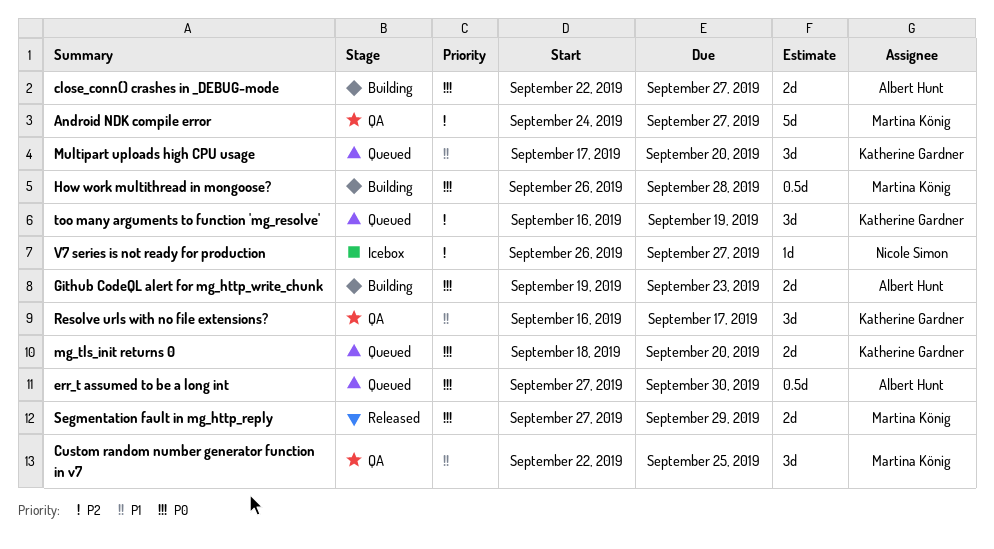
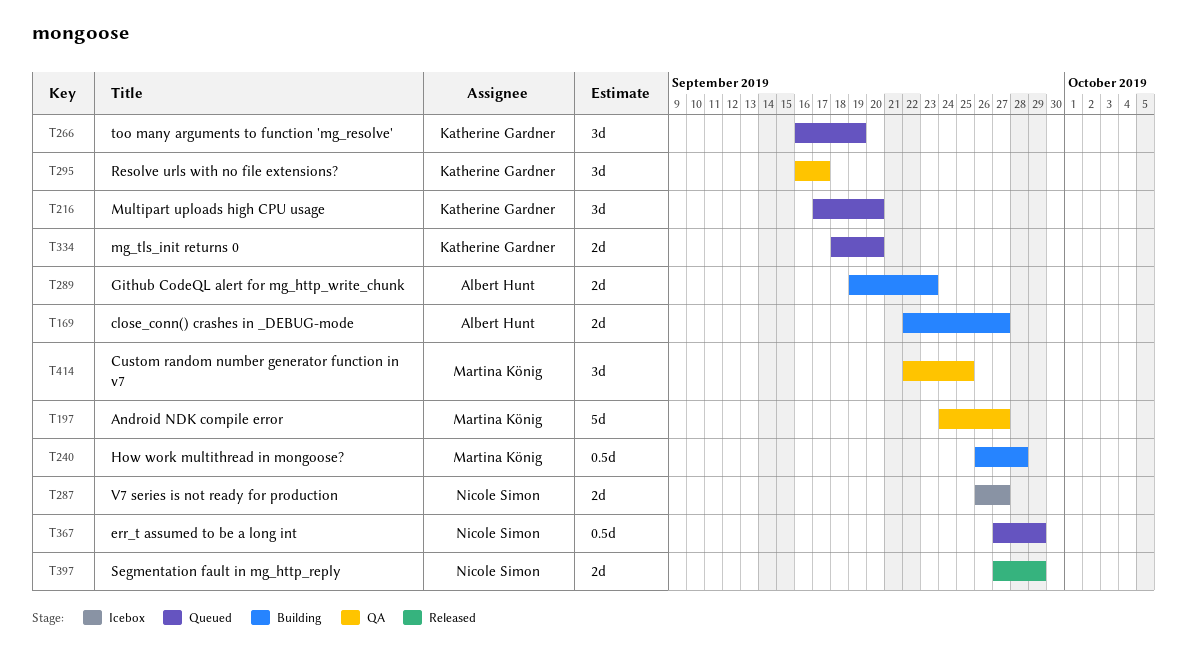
err_t assumed to be a long int, owner: Albert Hunt -> Nicole Simon
err_t assumed to be a long int, due: Sep 30 -> Sep 29
Segmentation fault in mg_http_reply, owner: Martina König -> Nicole Simon
V7 series is not ready for production, estimate: 1d -> 2d

